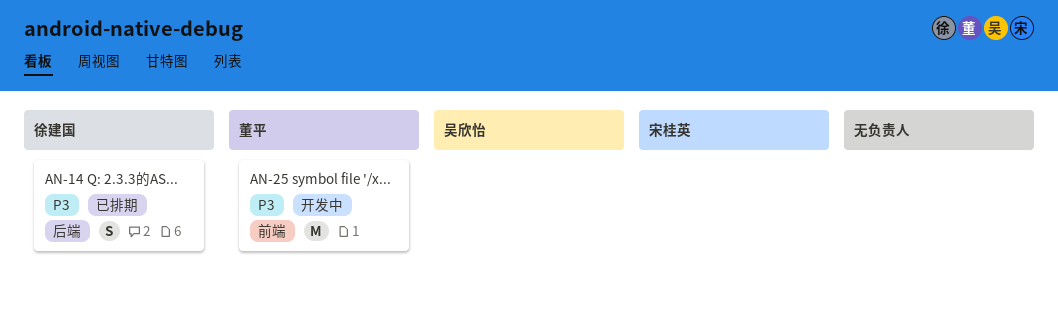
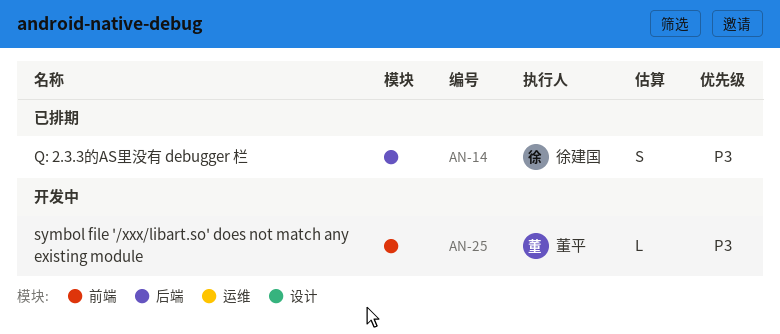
AN-25, estimate: M -> L

